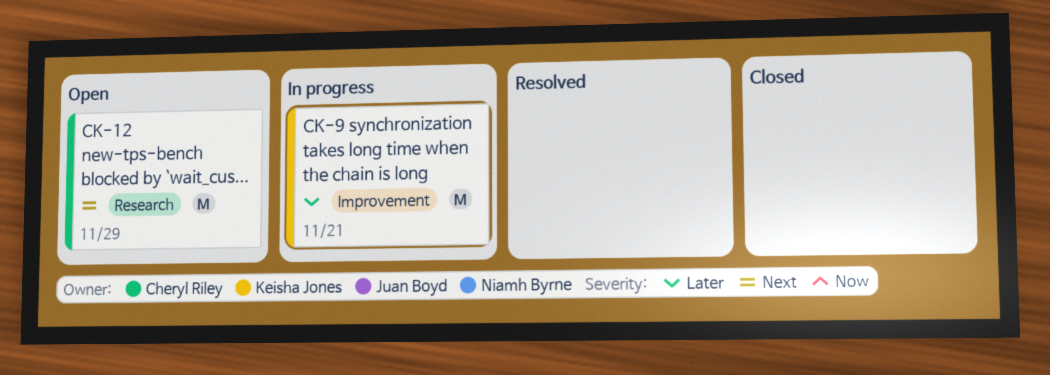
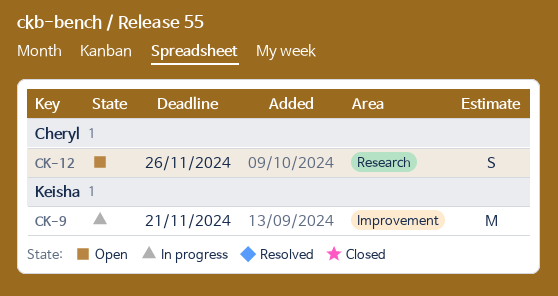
CK-12, estimate: M -> S
CK-12, due: Nov 29 -> Nov 26

